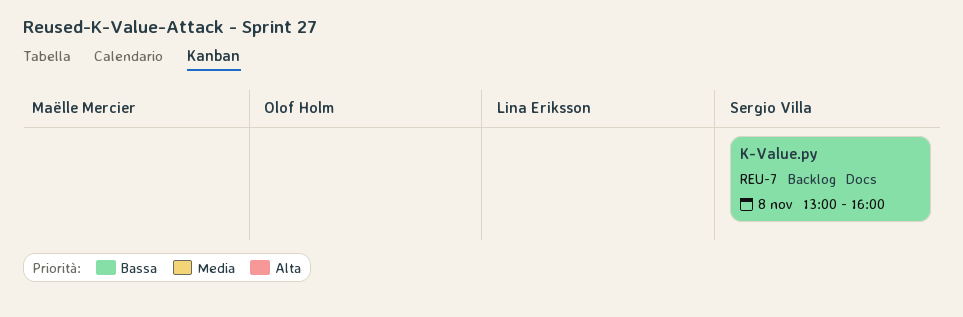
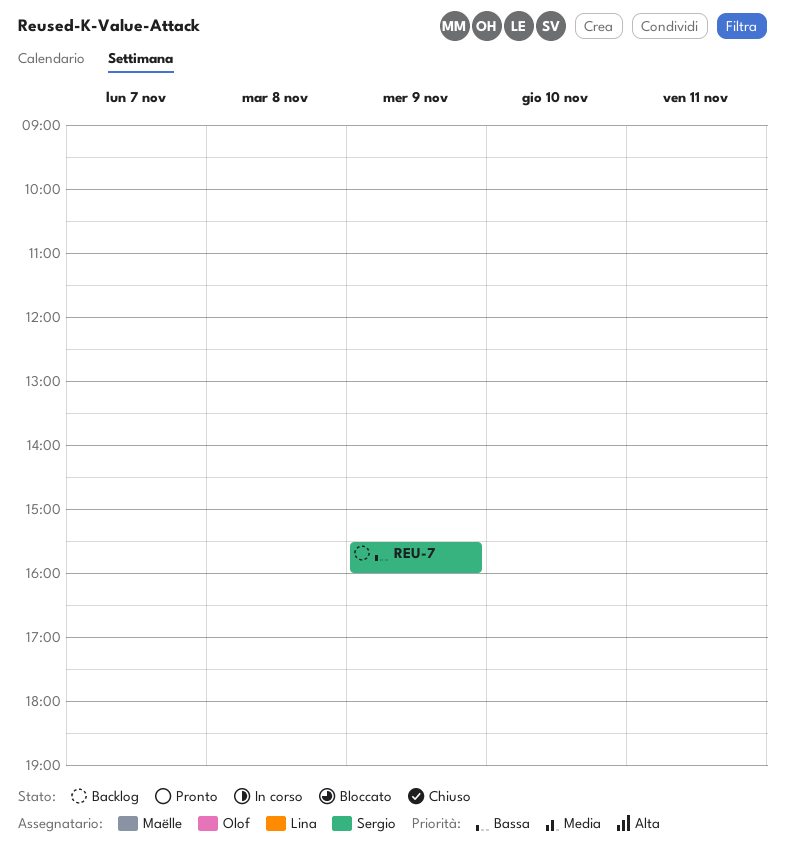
REU-7, day: Nov 8 -> Nov 9
REU-7, begins: 13:00 -> 15:30

